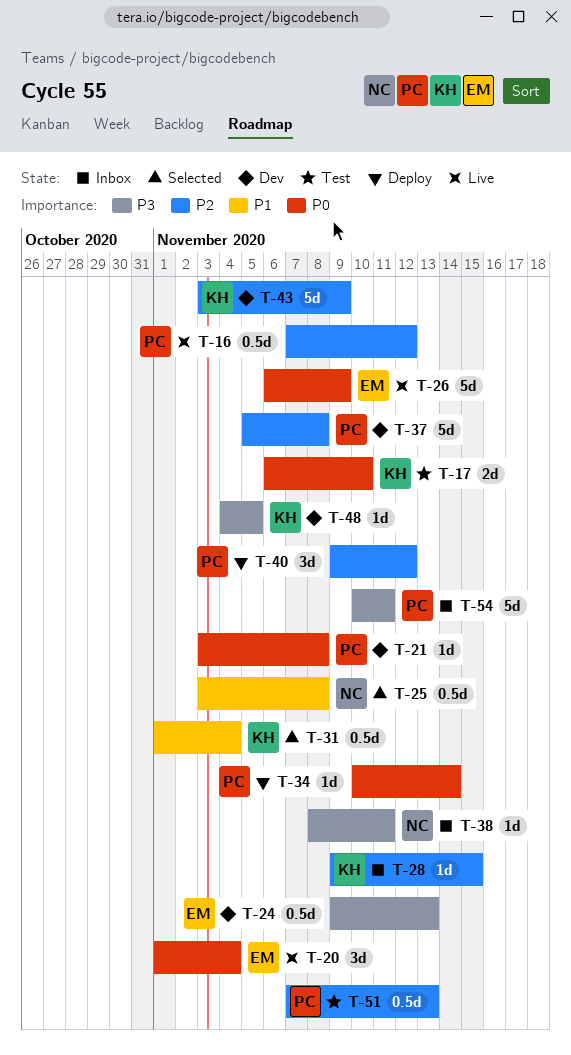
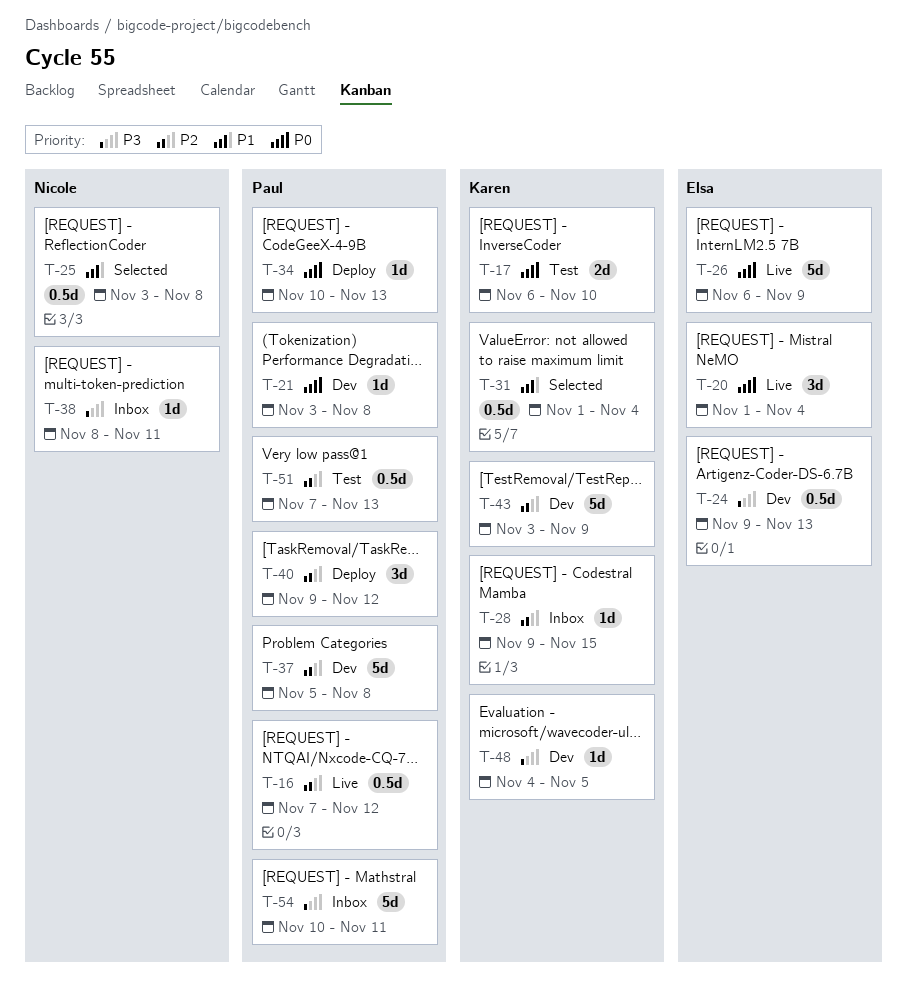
T-34, due: Nov 14 -> Nov 13

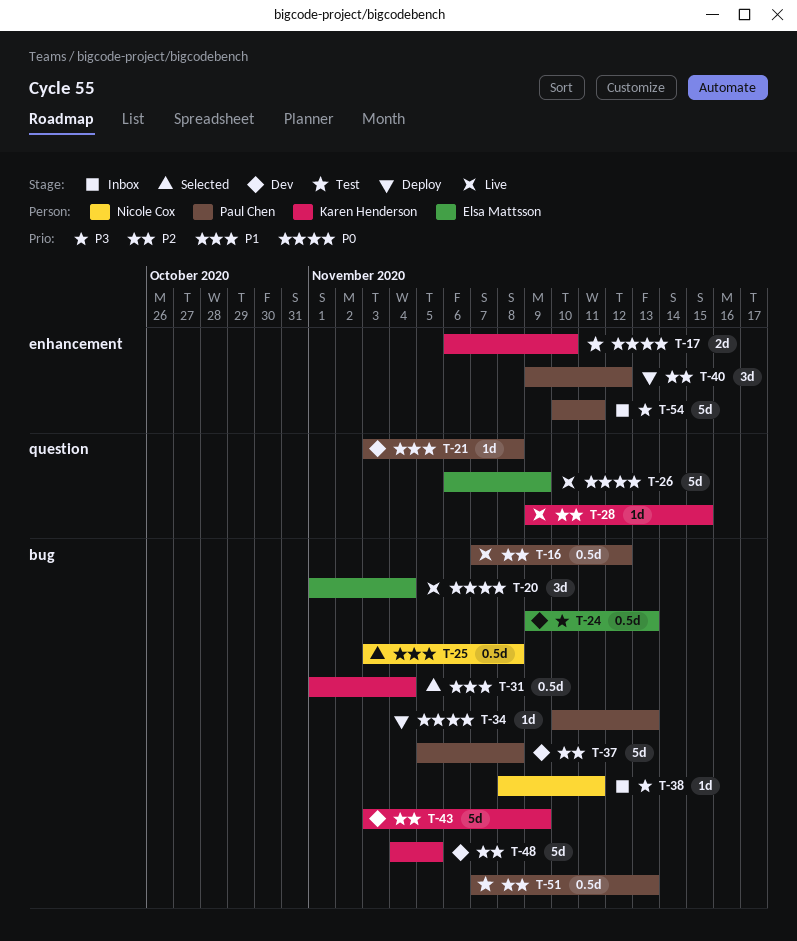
T-21, priority: P0 -> P1
T-28, status: Inbox -> Live
T-48, priority: P3 -> P2
T-48, estimate: 1d -> 5d

